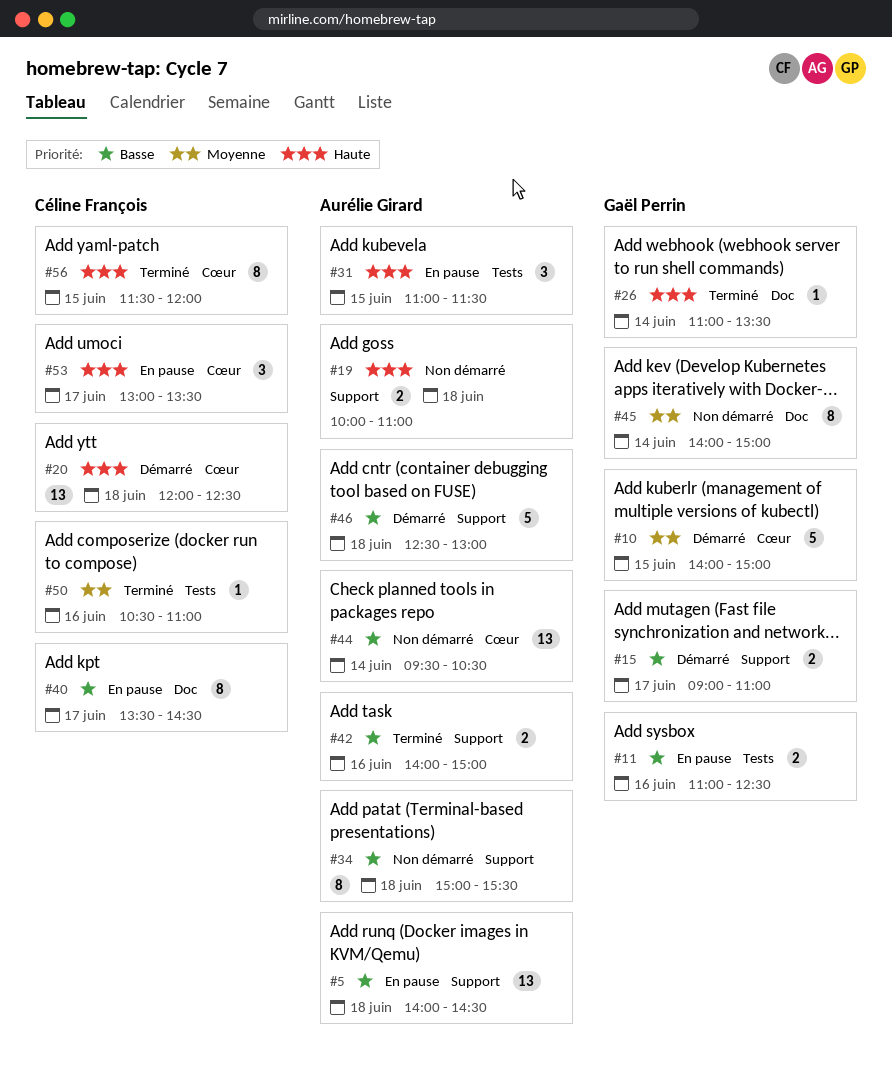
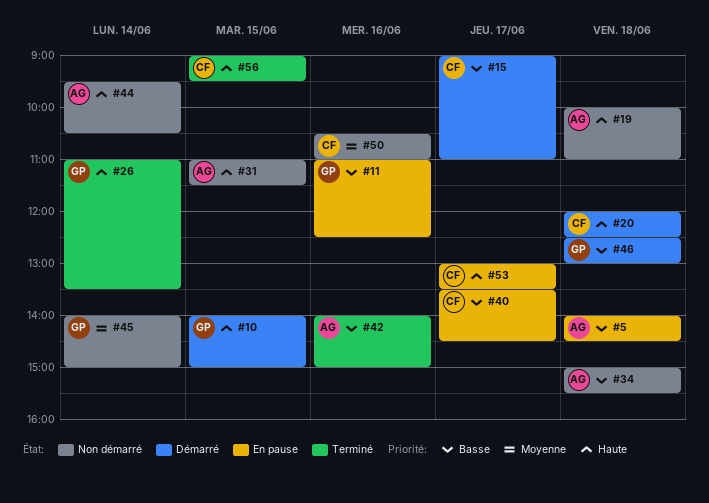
#10, priority: Moyenne -> Haute
#15, owner: Gaël Perrin -> Céline François
#31, status: En pause -> Non démarré
#44, priority: Basse -> Haute
#46, owner: Aurélie Girard -> Gaël Perrin
#50, status: Terminé -> Non démarré
#56, begins: 11:30 -> 09:00
#56, ends: 12:00 -> 09:30

